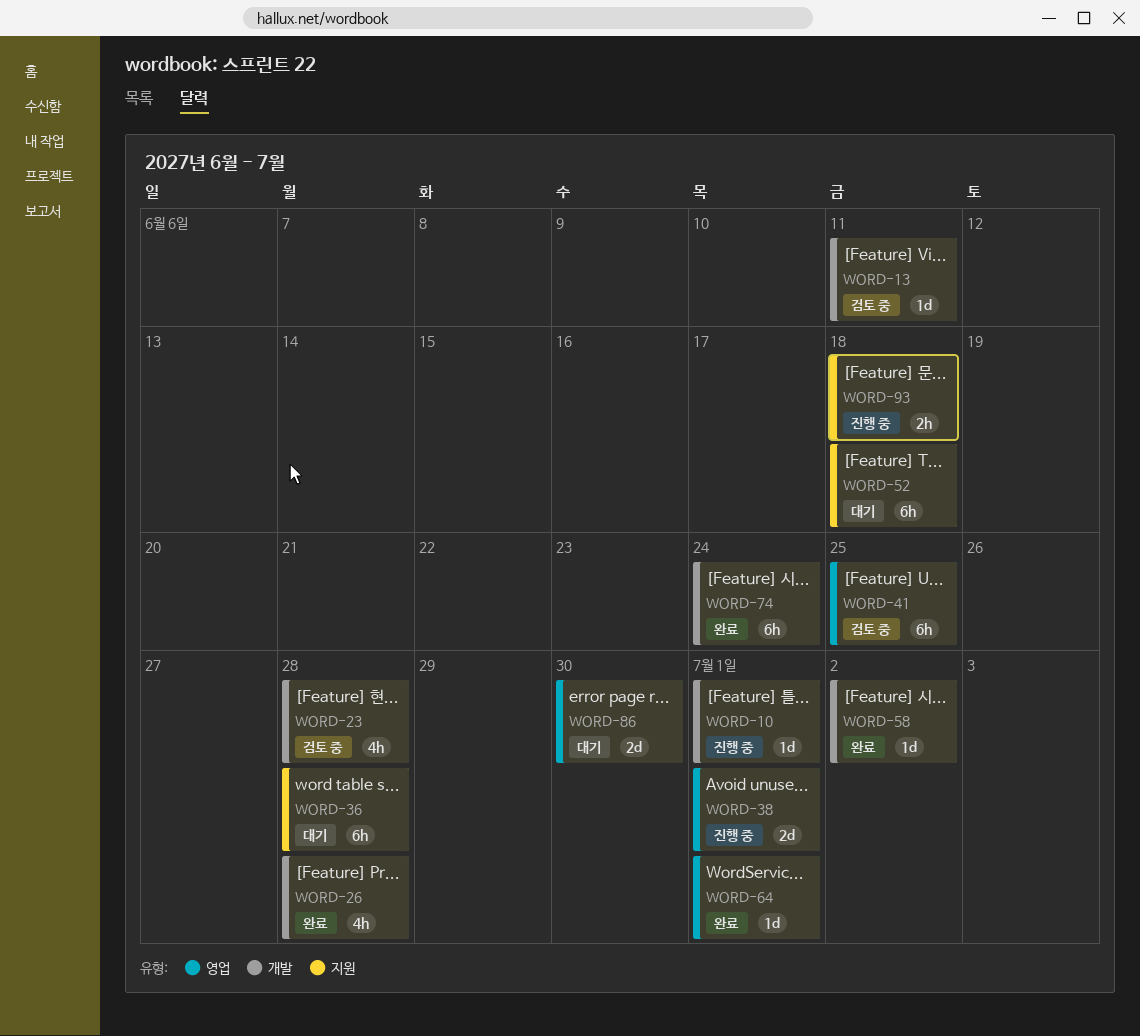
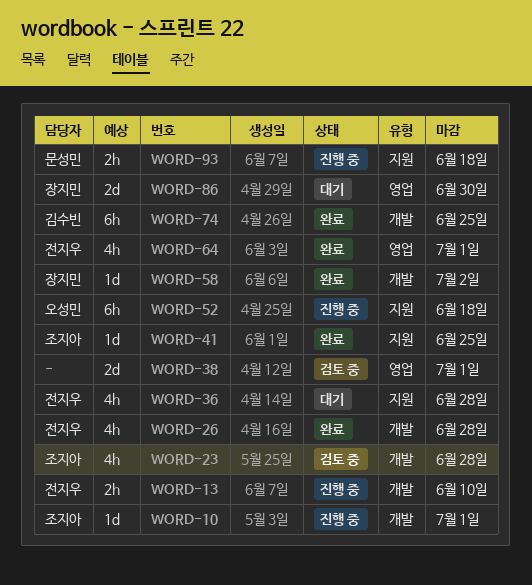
WORD-13, status: 검토 중 -> 진행 중
WORD-13, estimate: 1d -> 2h
WORD-13, due: Jun 11 -> Jun 10
WORD-36, estimate: 6h -> 4h
WORD-38, status: 진행 중 -> 검토 중
WORD-41, status: 검토 중 -> 완료
WORD-41, label: 영업 -> 지원
WORD-41, estimate: 6h -> 1d
WORD-52, status: 대기 -> 진행 중
WORD-64, estimate: 1d -> 4h
WORD-74, due: Jun 24 -> Jun 25

